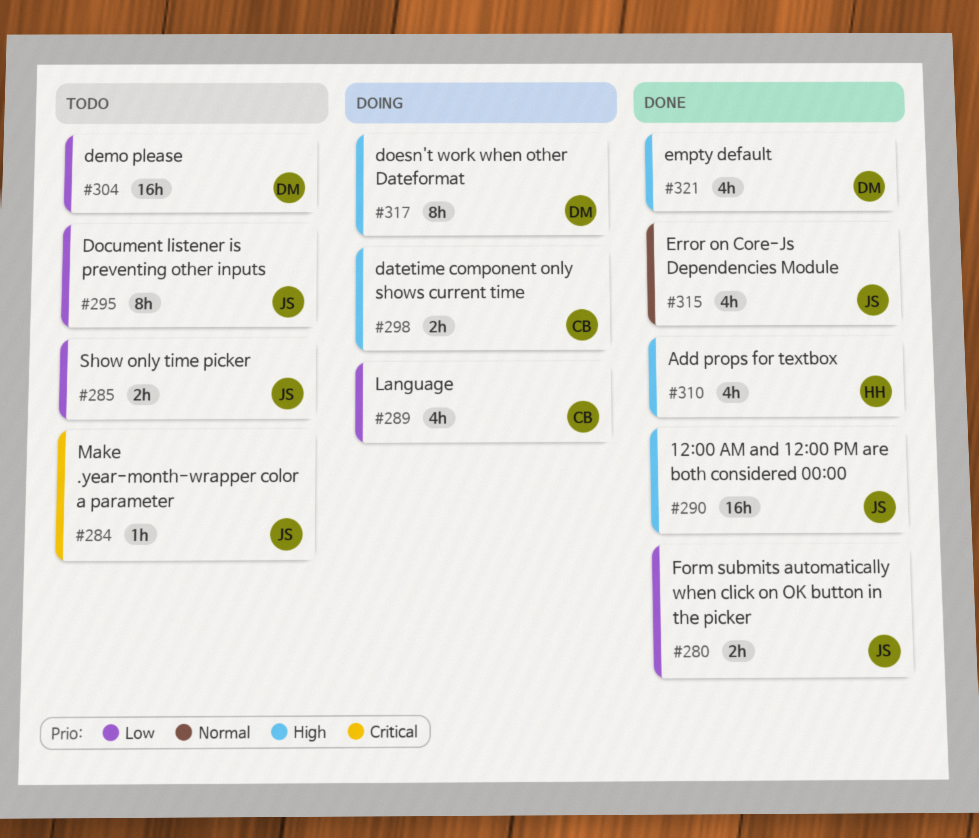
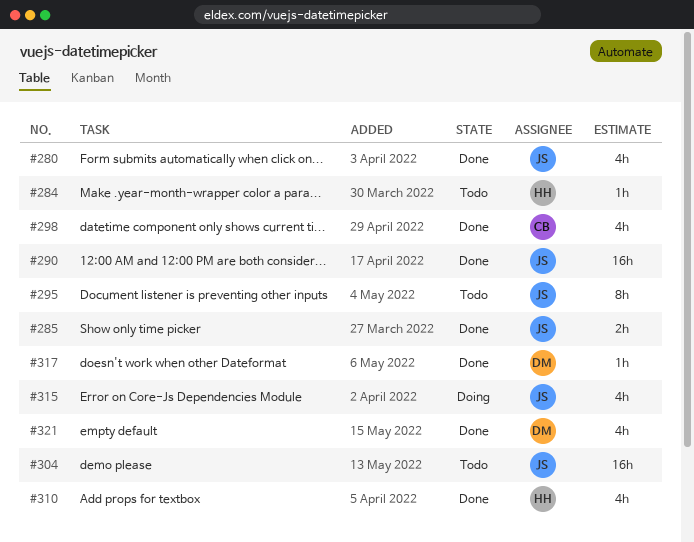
#280, estimate: 2h -> 4h
#284, owner: JS -> HH
#285, status: Todo -> Done
#289: present -> none
#298, status: Doing -> Done
#298, estimate: 2h -> 4h
#304, owner: DM -> JS
#315, status: Done -> Doing
#317, status: Doing -> Done
#317, estimate: 8h -> 1h

